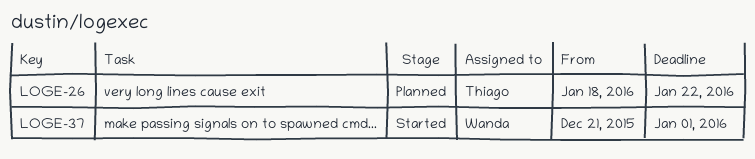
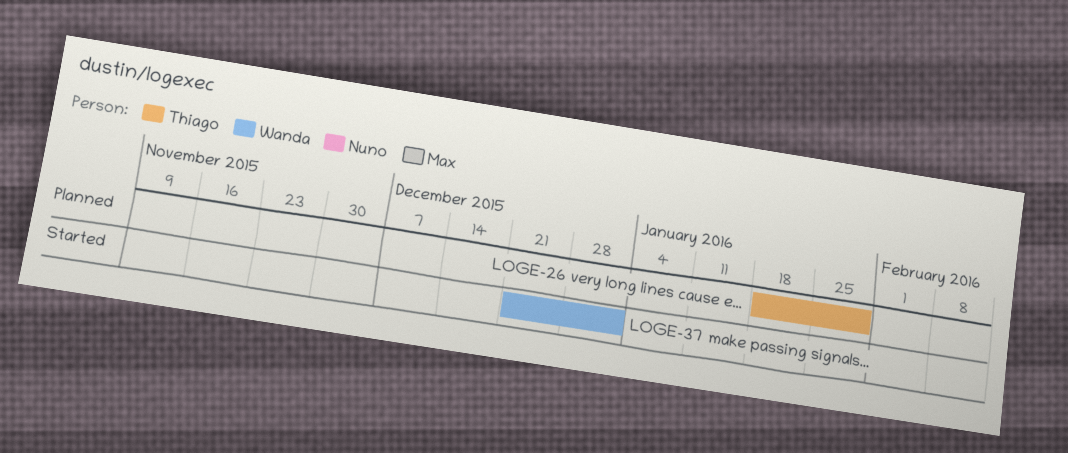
LOGE-26, due: Jan 22 -> Jan 29

